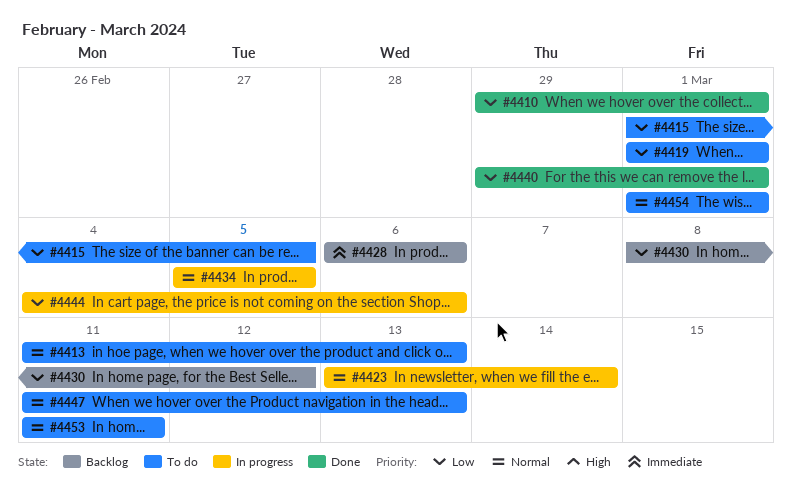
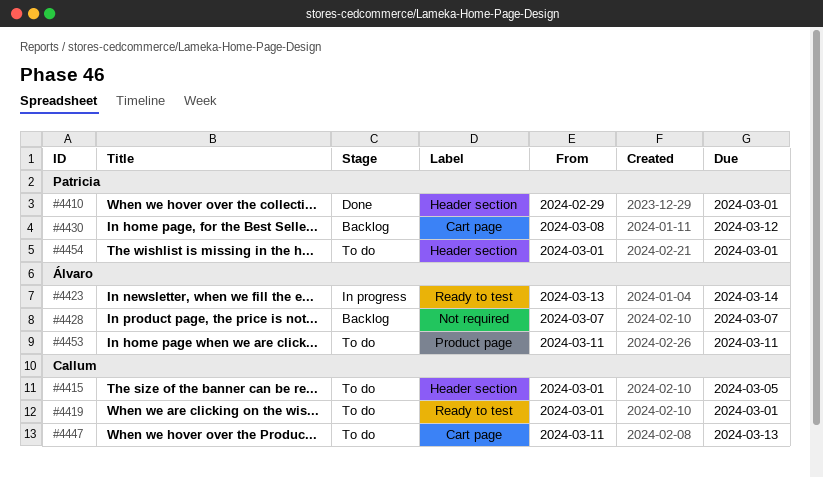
#4413: present -> none
#4428, start: Mar 6 -> Mar 7
#4428, due: Mar 6 -> Mar 7
#4434: present -> none
#4440: present -> none
#4444: present -> none

